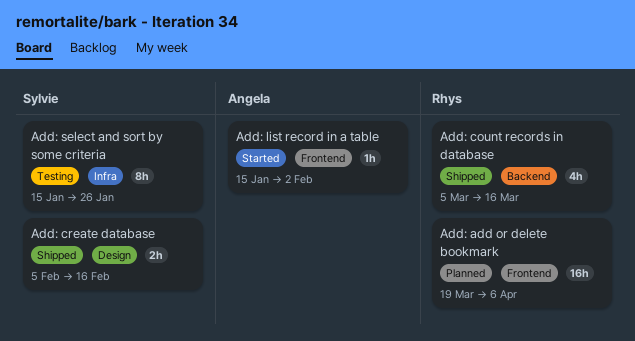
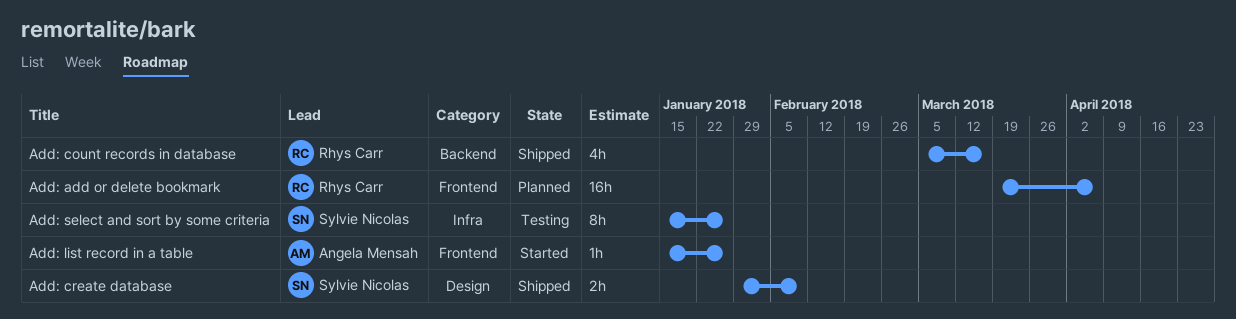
Add: create database, start: Feb 5 -> Jan 29
Add: create database, due: Feb 16 -> Feb 9
Add: list record in a table, due: Feb 2 -> Jan 26

